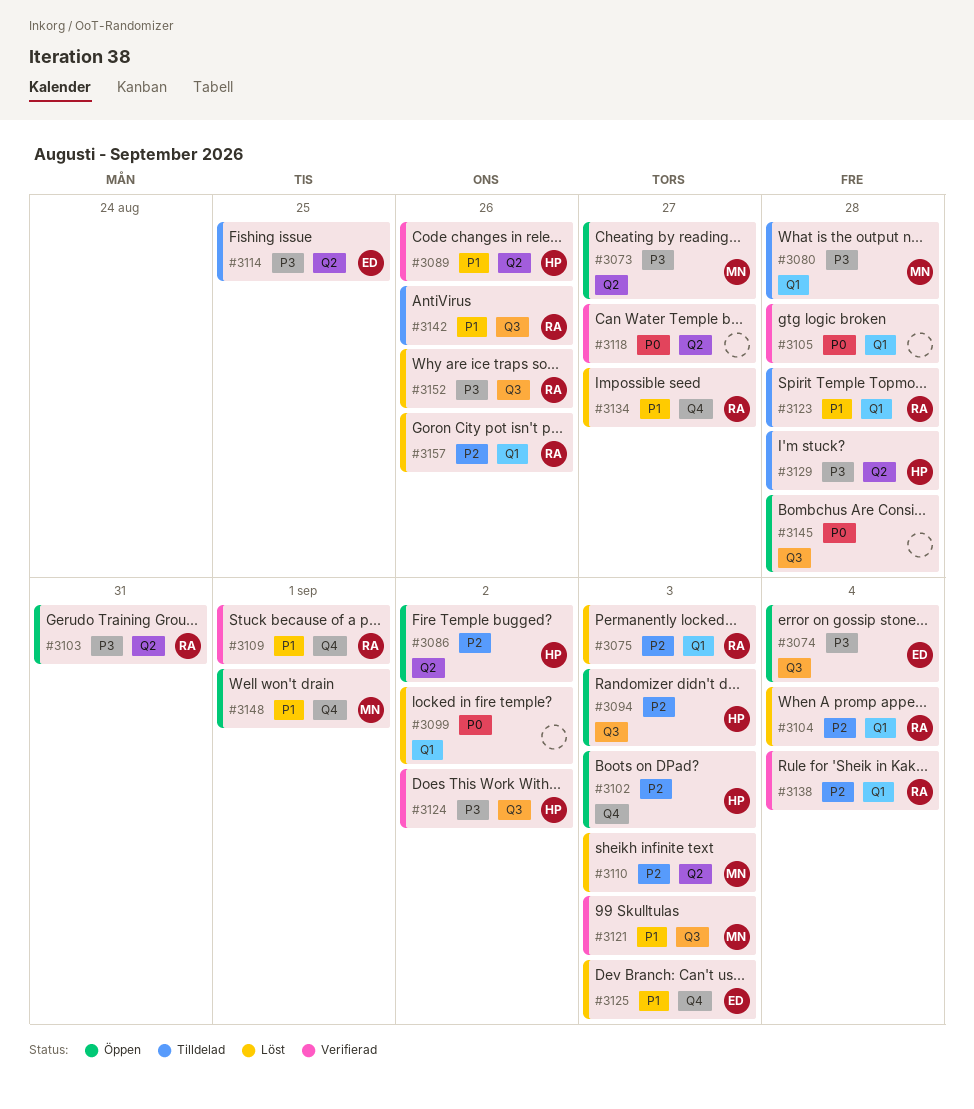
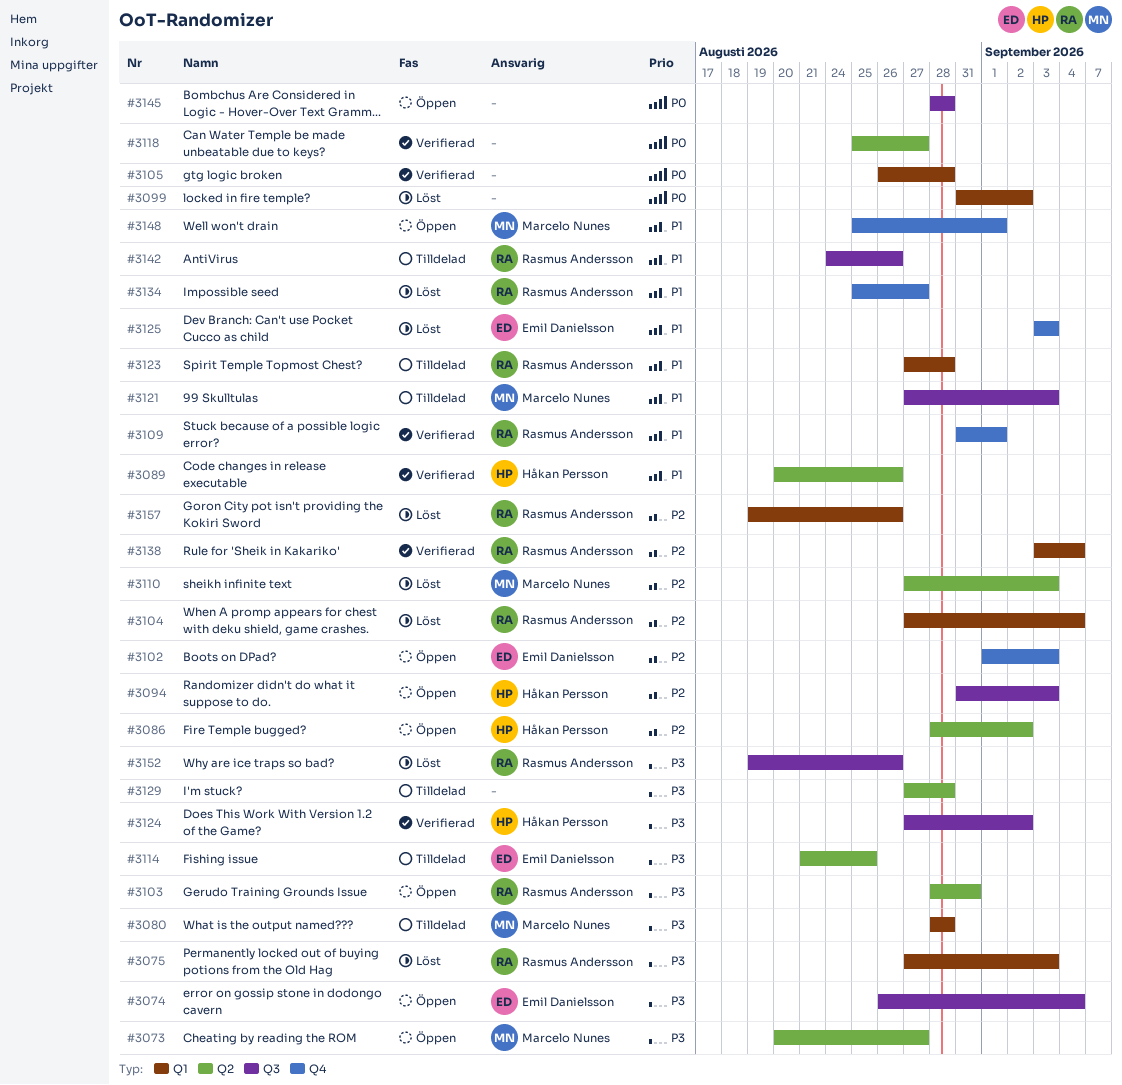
#3075, priority: P2 -> P3
#3102, owner: Håkan Persson -> Emil Danielsson
#3121, status: Verifierad -> Tilldelad
#3129, owner: Håkan Persson -> none

